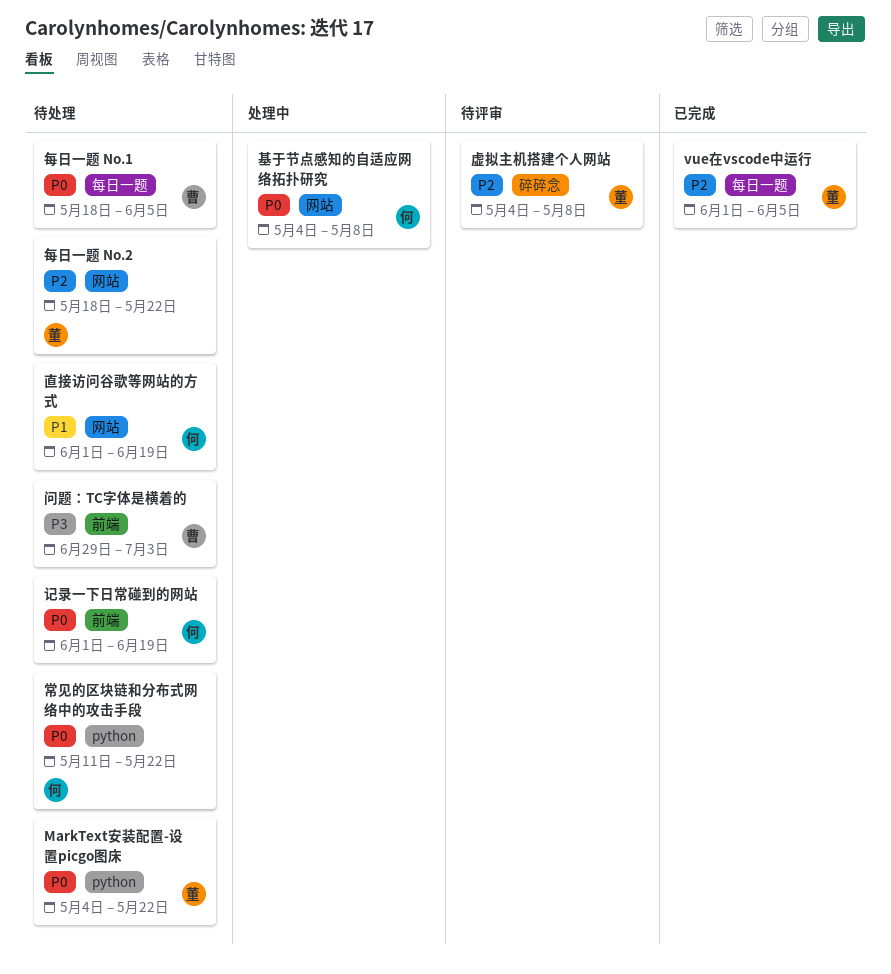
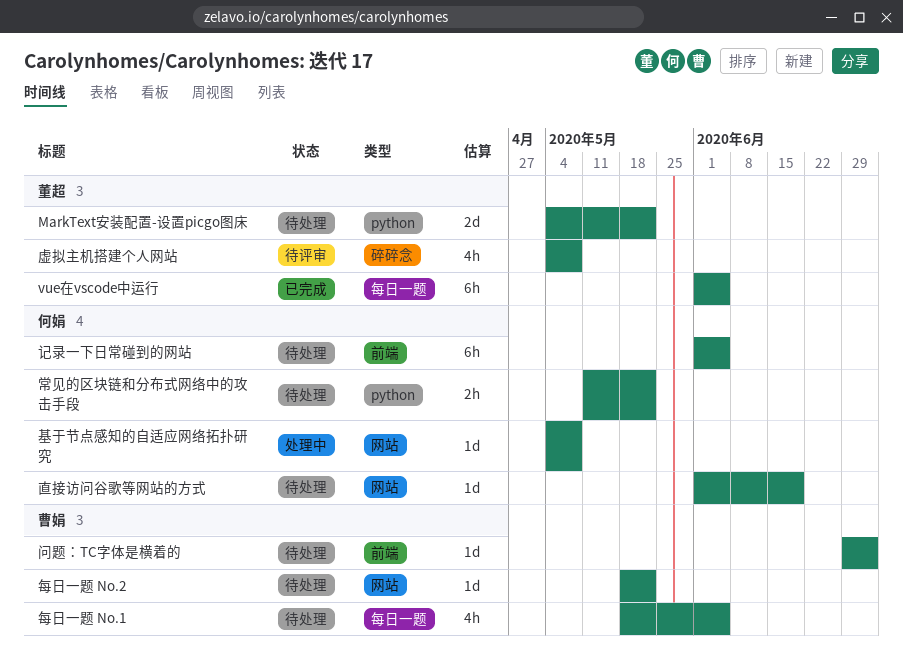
每日一题 No.2, owner: 董超 -> 曹娟
记录一下日常碰到的网站, due: Jun 19 -> Jun 5

